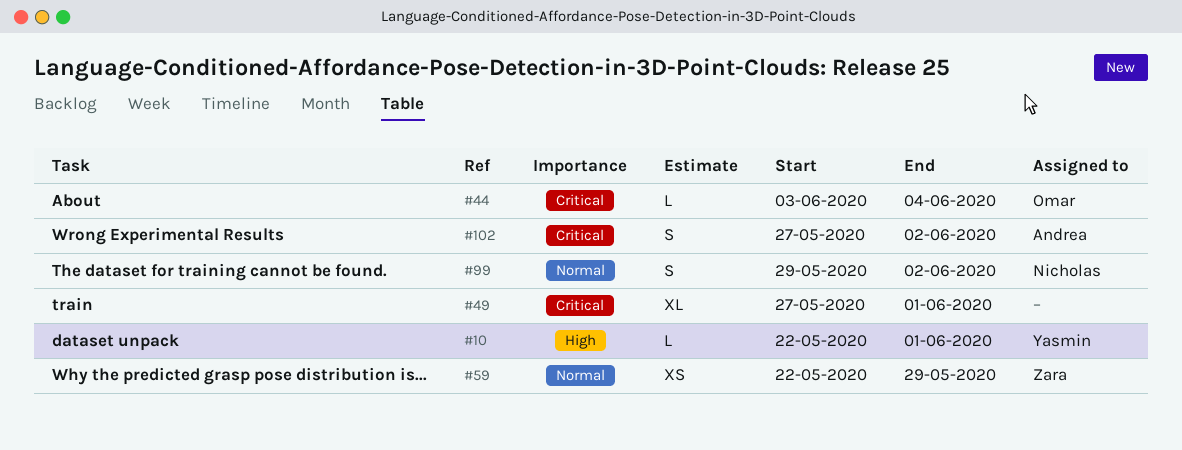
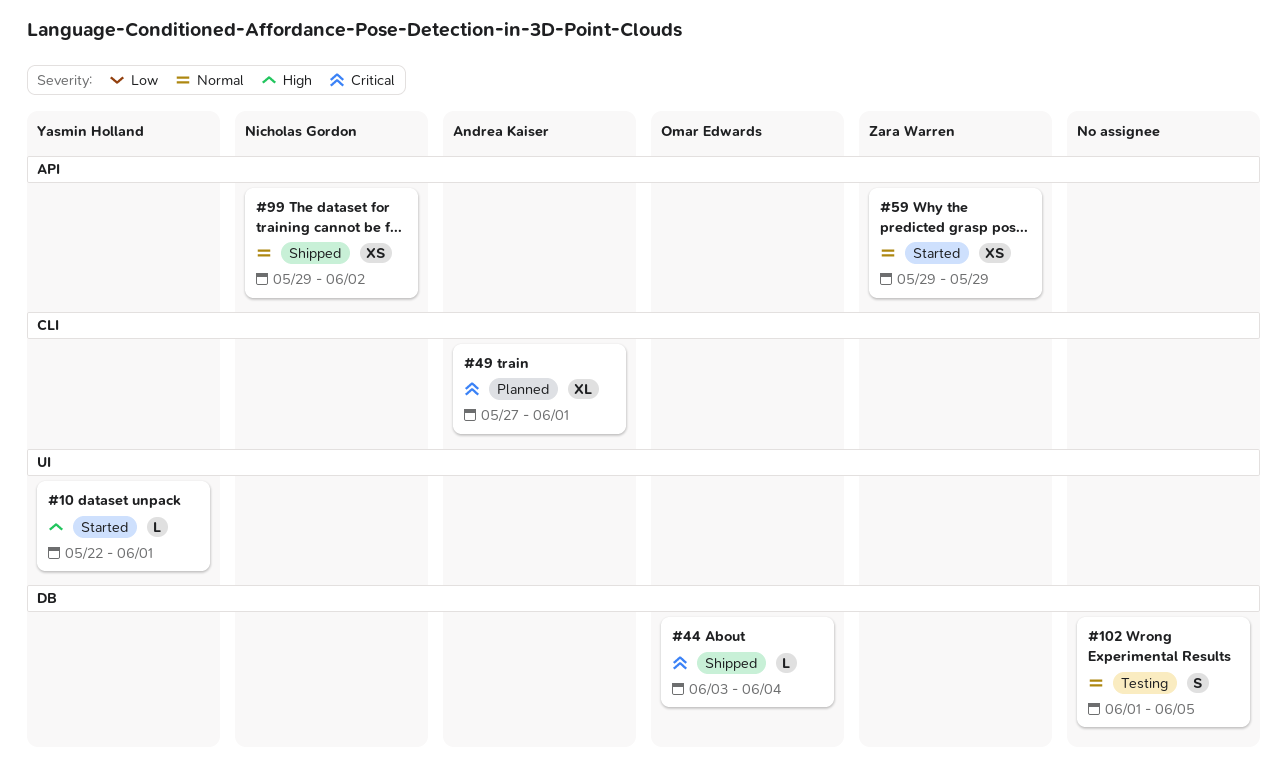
#49, owner: none -> Andrea Kaiser
#59, start: May 22 -> May 29
#99, estimate: S -> XS
#102, owner: Andrea Kaiser -> none
#102, priority: Critical -> Normal
#102, start: May 27 -> Jun 1
#102, due: Jun 2 -> Jun 5

